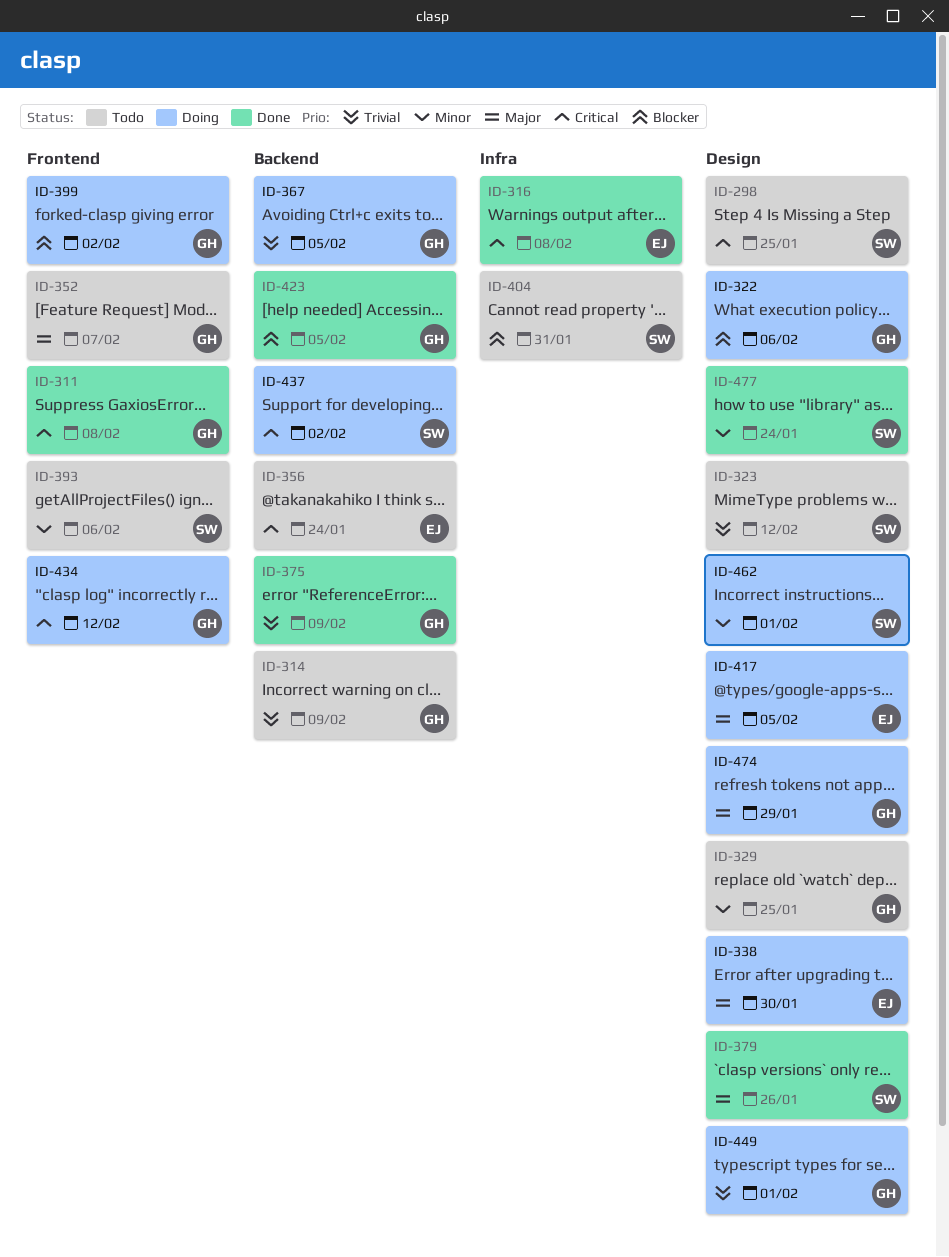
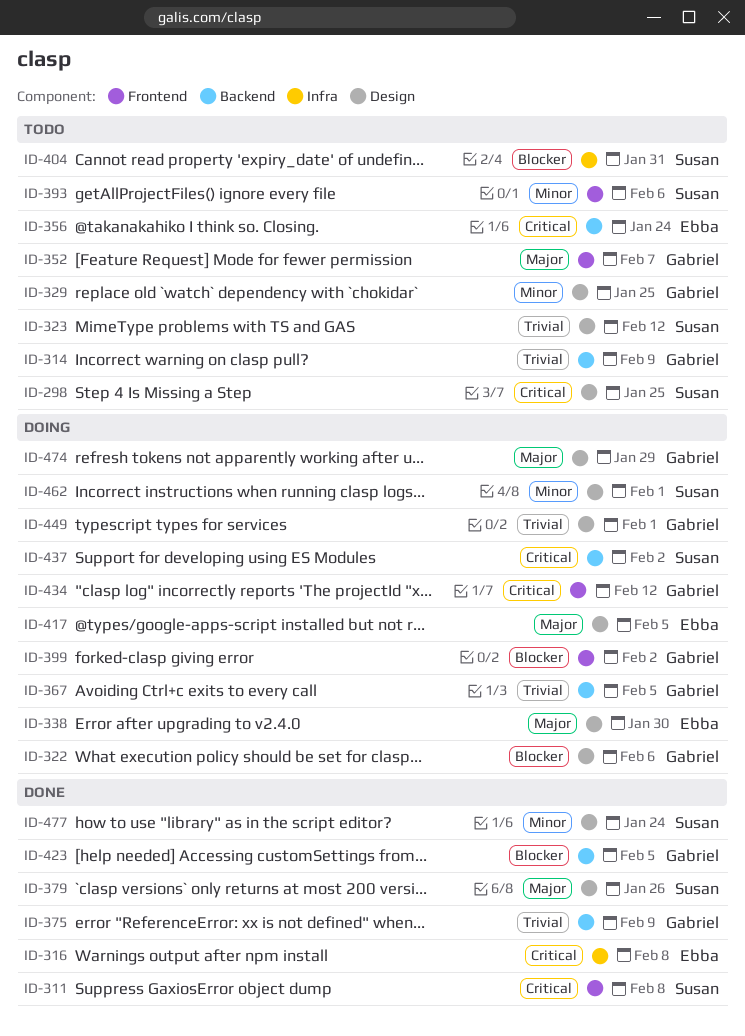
ID-311, owner: Gabriel -> Susan

